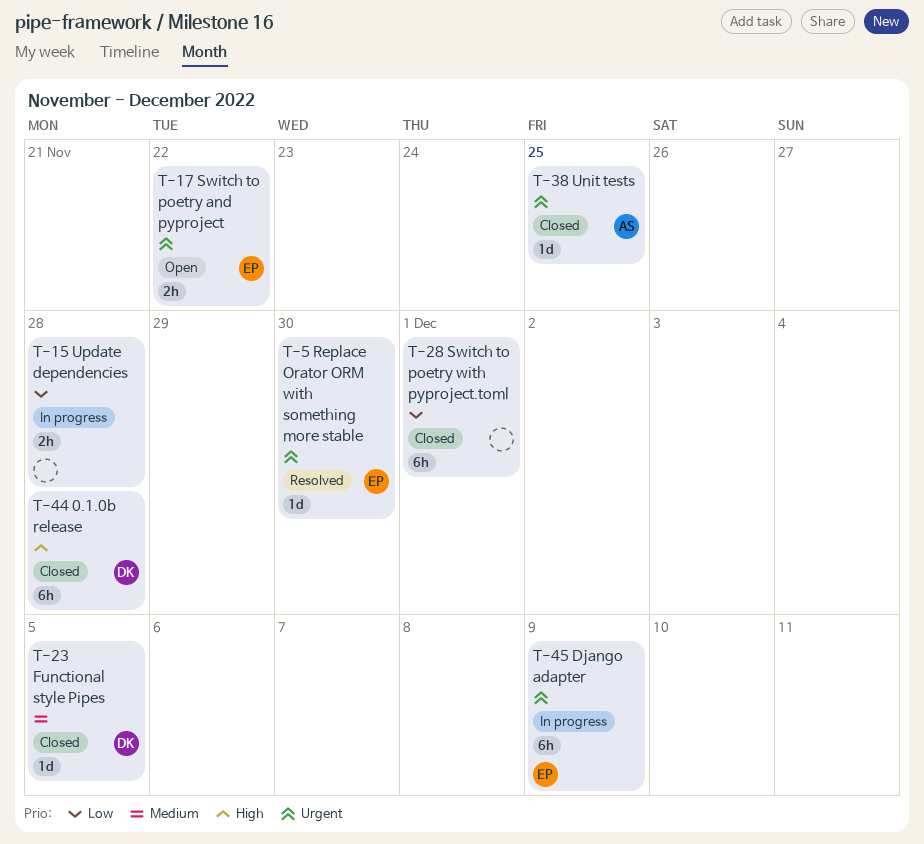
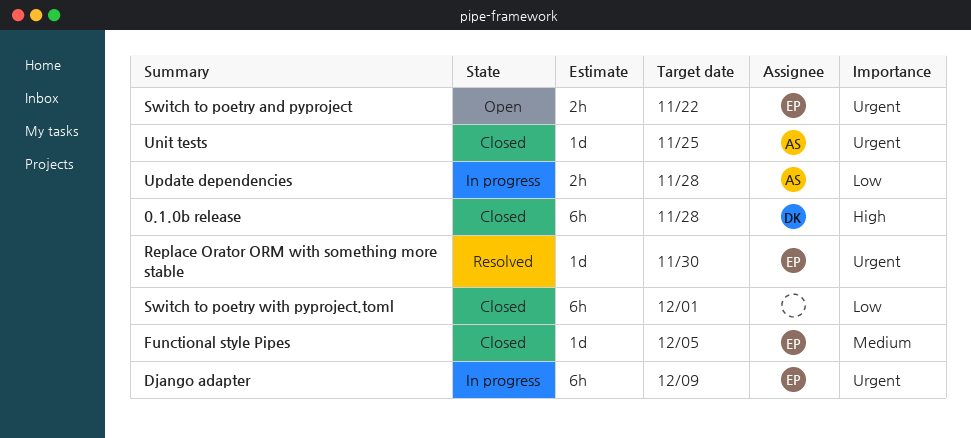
Functional style Pipes, owner: DK -> EP
Update dependencies, owner: none -> AS

